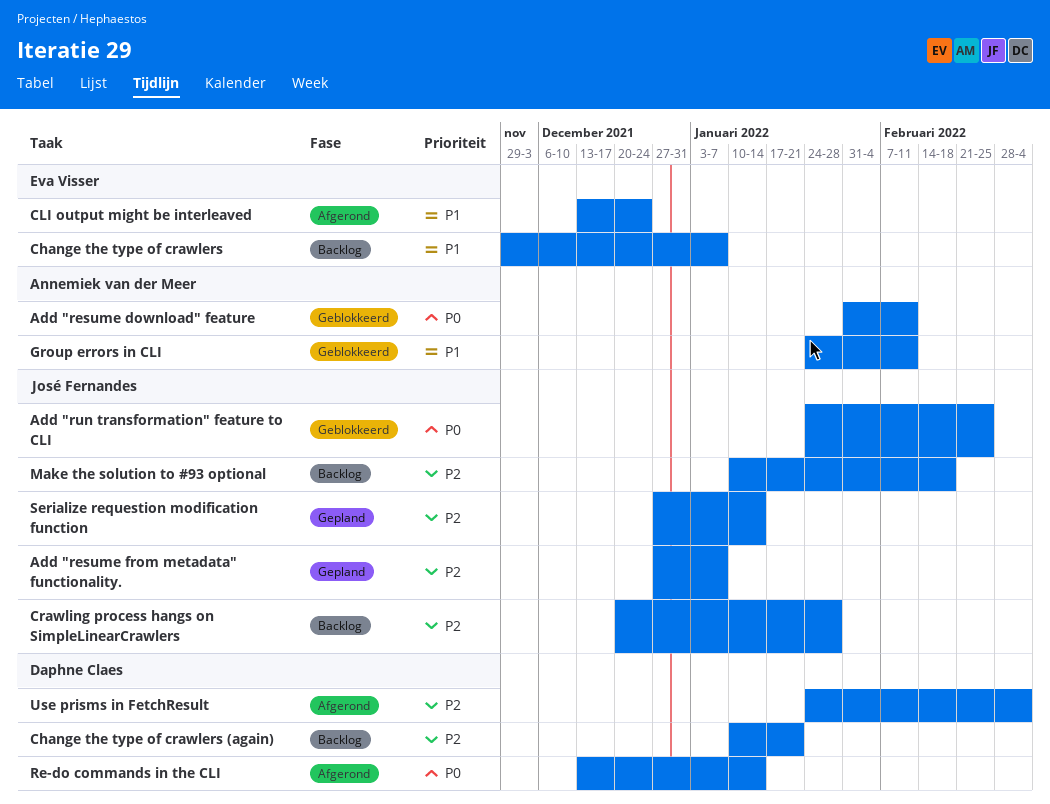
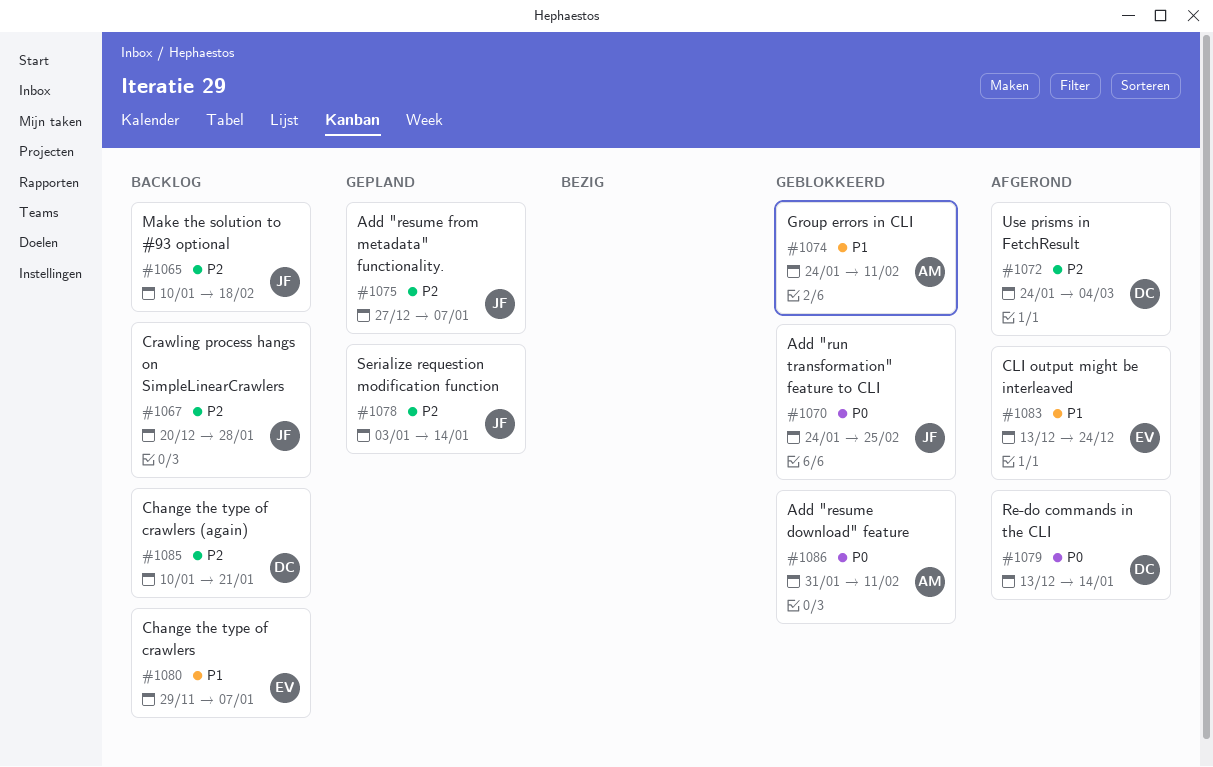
Serialize requestion modification function, start: Dec 27 -> Jan 3

